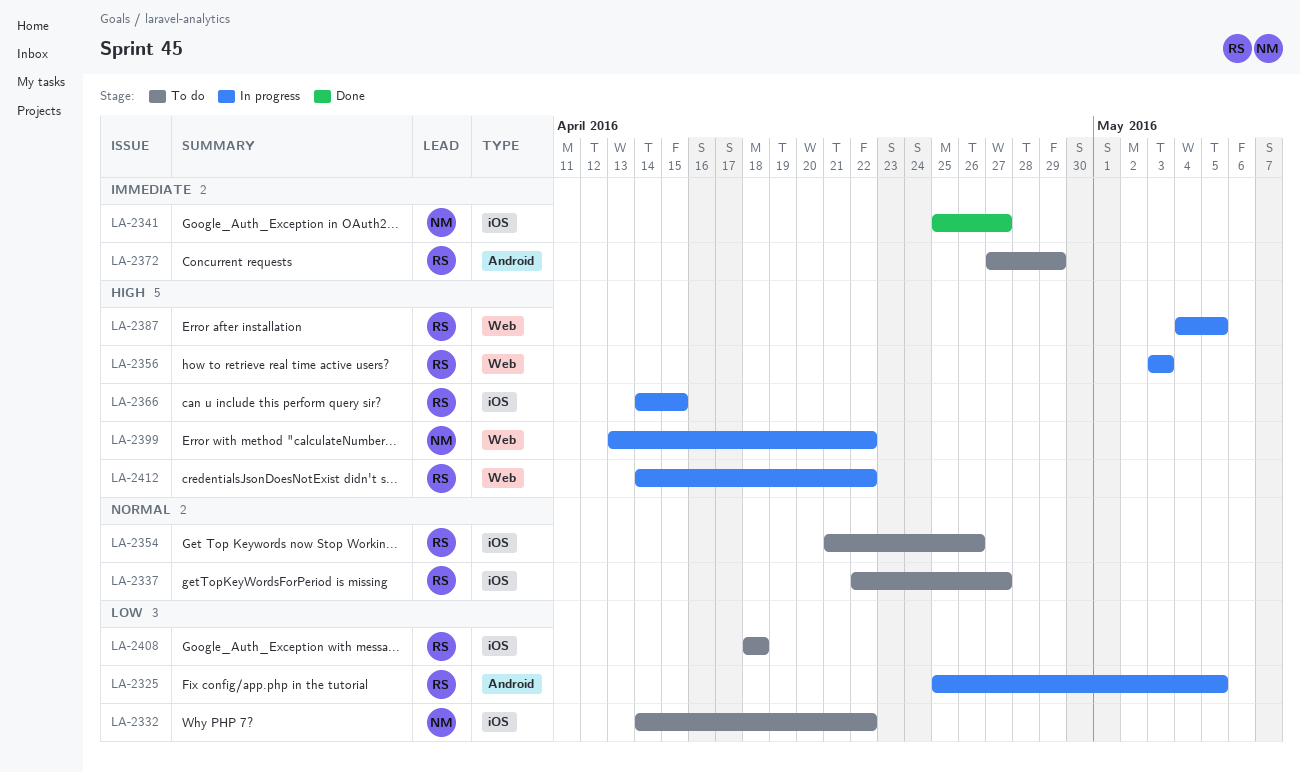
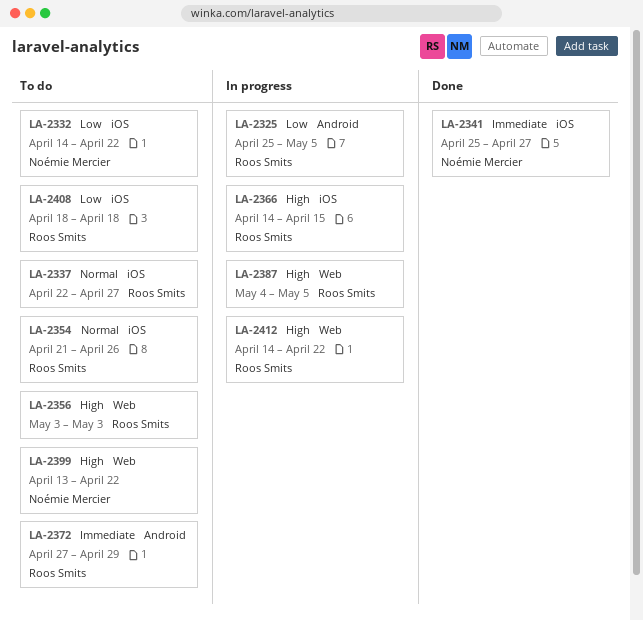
LA-2356, status: In progress -> To do
LA-2399, status: In progress -> To do

